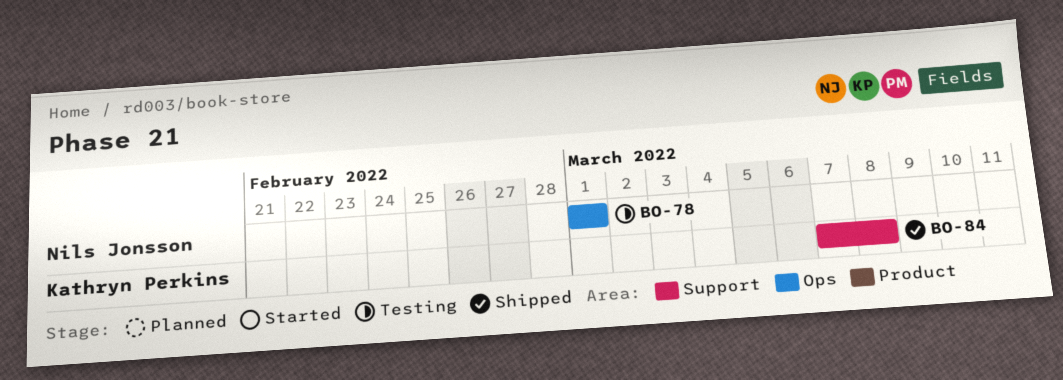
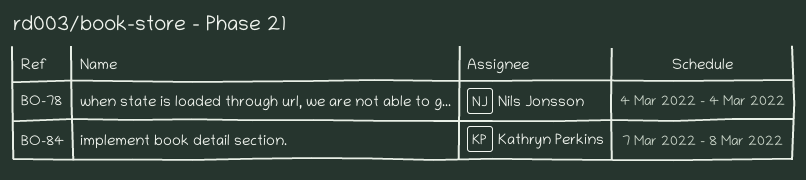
BO-78, start: Mar 1 -> Mar 4
BO-78, due: Mar 1 -> Mar 4

